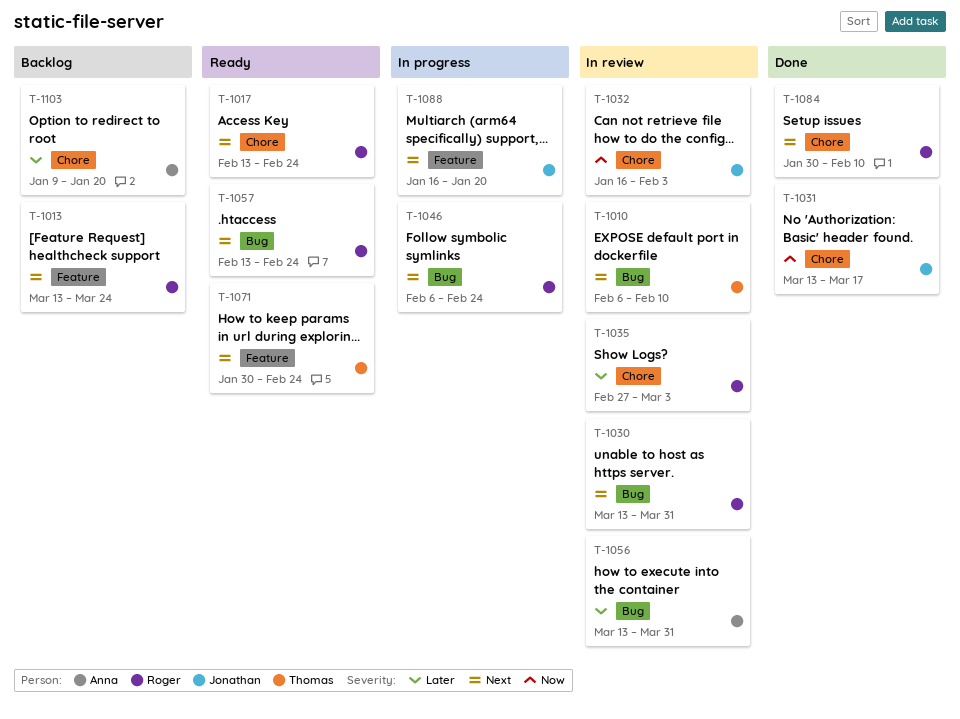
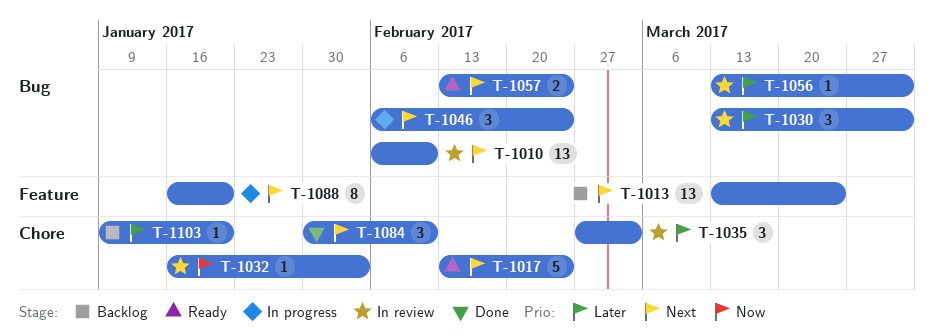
T-1030, priority: Next -> Later
T-1031: present -> none
T-1071: present -> none

